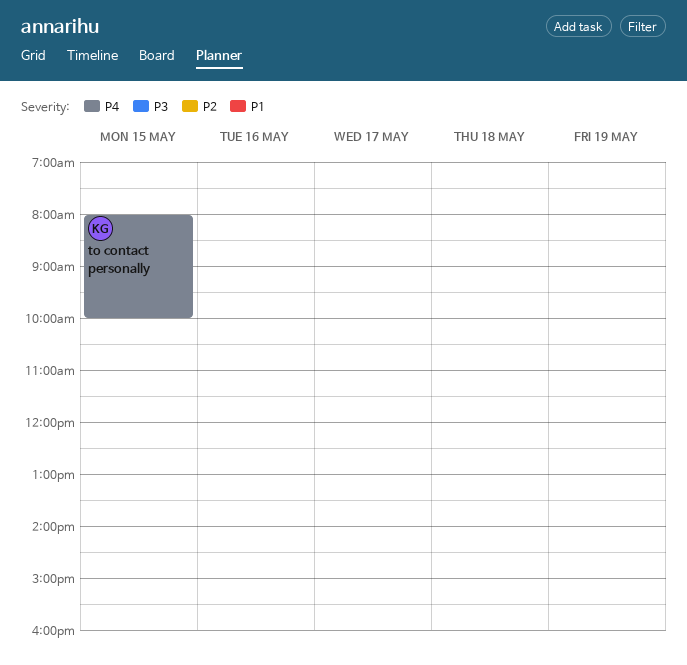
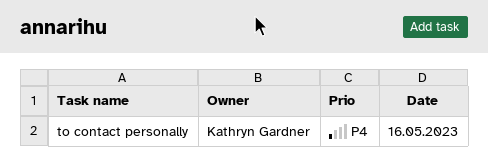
to contact personally, day: May 15 -> May 16

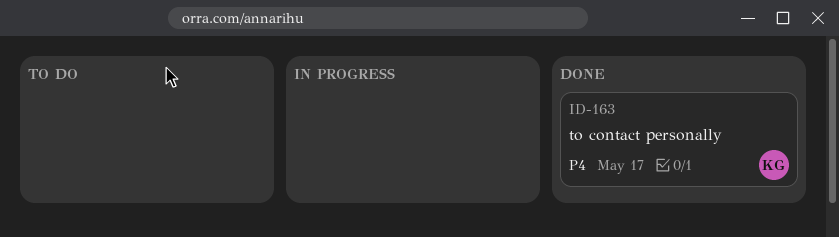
to contact personally, day: May 16 -> May 17

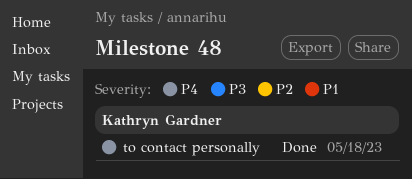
to contact personally, day: May 17 -> May 18

